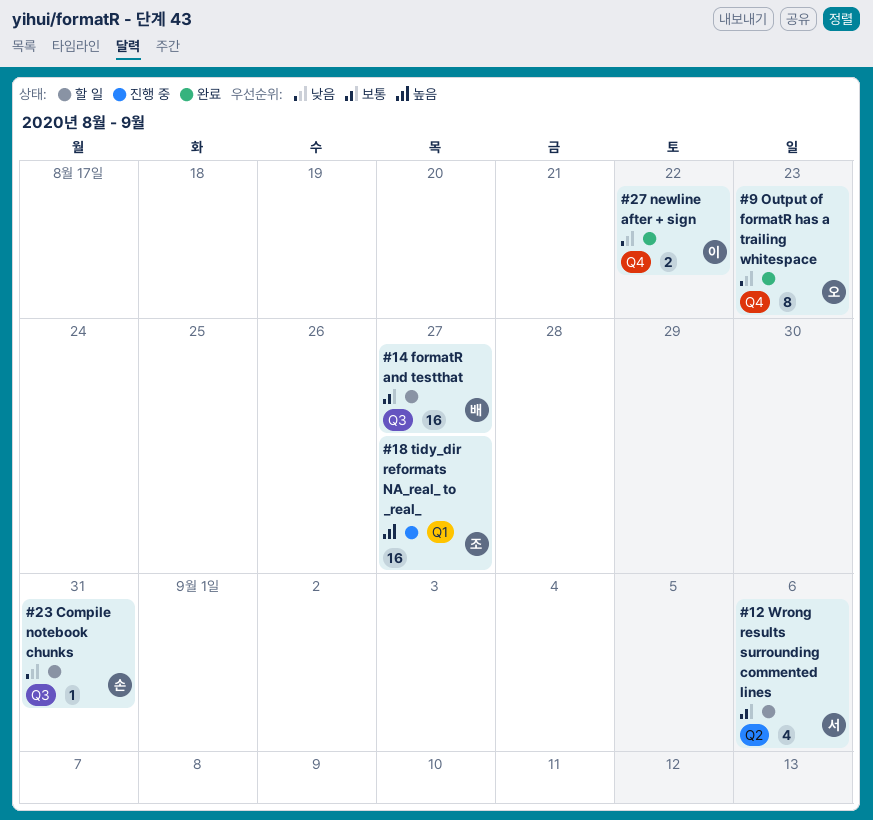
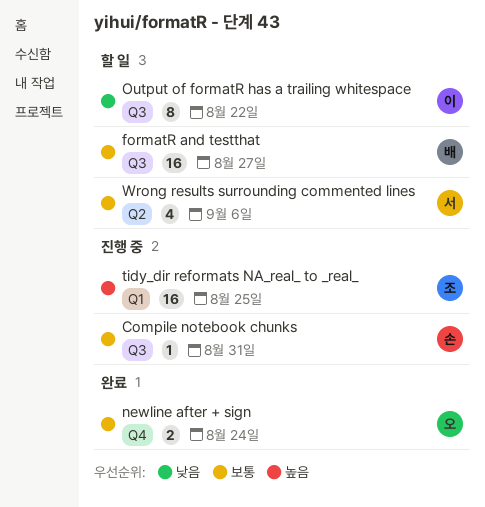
Compile notebook chunks, status: 할 일 -> 진행 중
Compile notebook chunks, priority: 낮음 -> 보통
newline after + sign, owner: 이 -> 오
newline after + sign, priority: 낮음 -> 보통
newline after + sign, due: Aug 22 -> Aug 24
Output of formatR has a trailing whitespace, status: 완료 -> 할 일
Output of formatR has a trailing whitespace, owner: 오 -> 이
Output of formatR has a trailing whitespace, label: Q4 -> Q3
Output of formatR has a trailing whitespace, due: Aug 23 -> Aug 22
tidy_dir reformats NA_real_ to _real_, due: Aug 27 -> Aug 25

